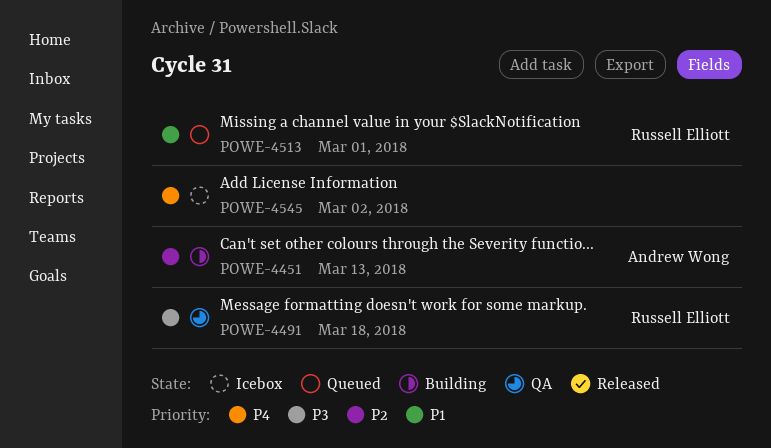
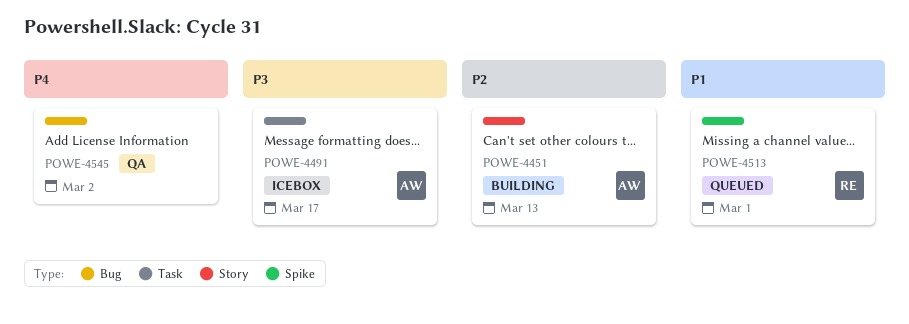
POWE-4491, status: QA -> Icebox
POWE-4491, owner: Russell Elliott -> Andrew Wong
POWE-4491, due: Mar 18 -> Mar 17
POWE-4545, status: Icebox -> QA

